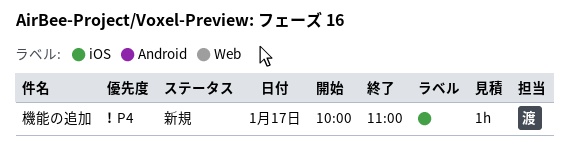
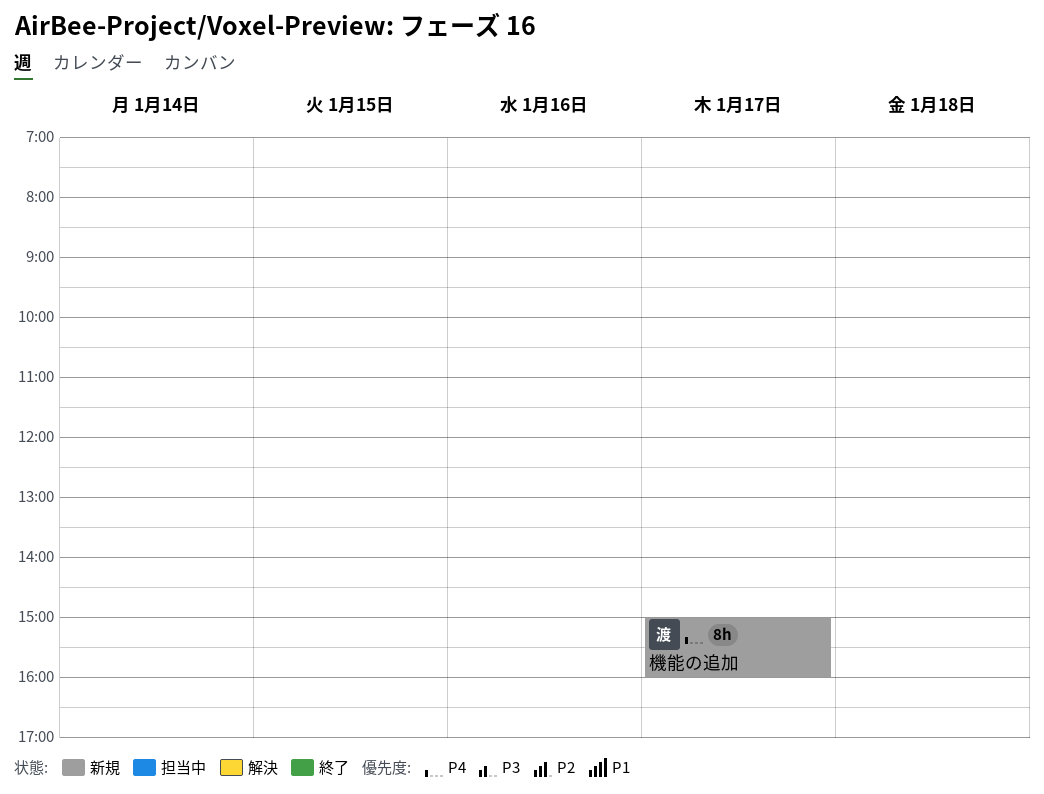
機能の追加, estimate: 1h -> 8h
機能の追加, begins: 10:00 -> 15:00
機能の追加, ends: 11:00 -> 16:00

